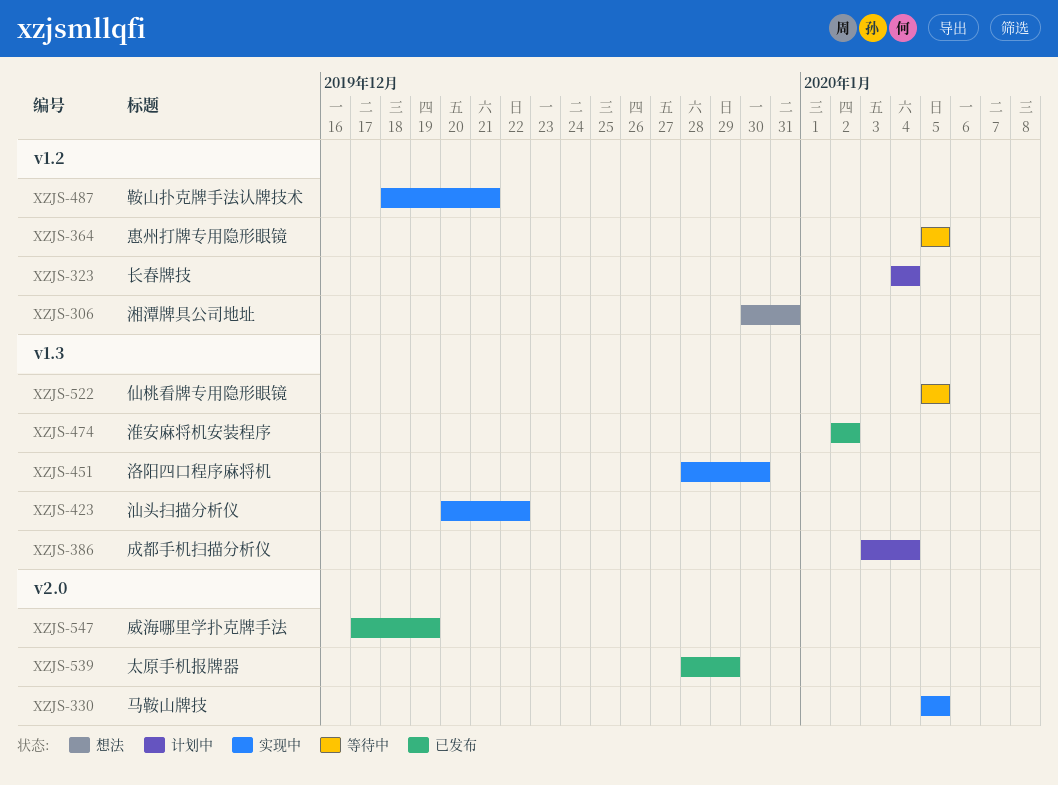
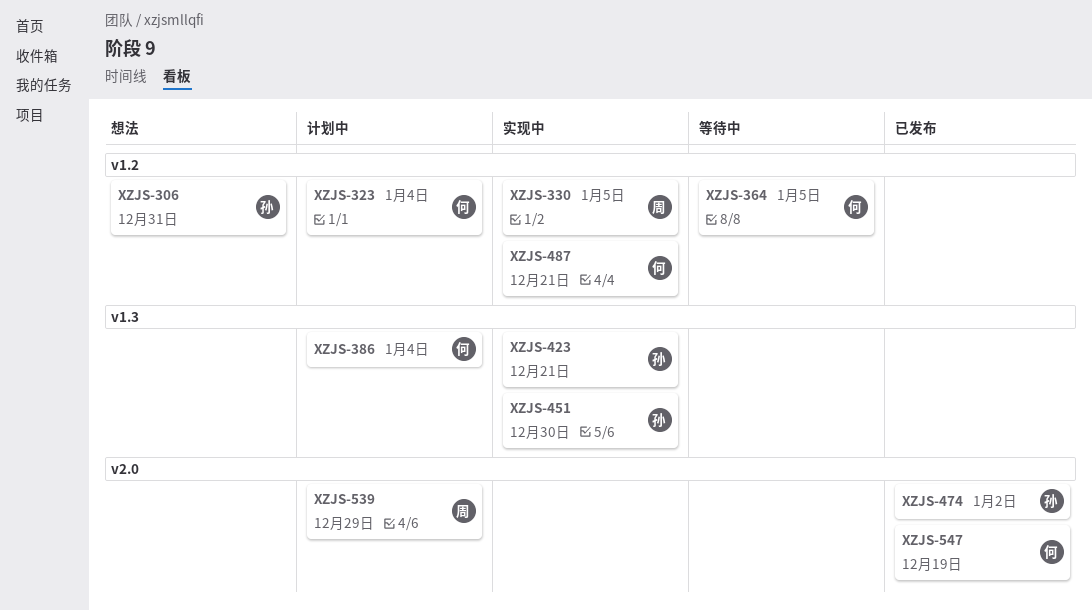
XZJS-330, label: v2.0 -> v1.2
XZJS-423, due: Dec 22 -> Dec 21
XZJS-474, label: v1.3 -> v2.0
XZJS-522: present -> none
XZJS-539, status: 已发布 -> 计划中

